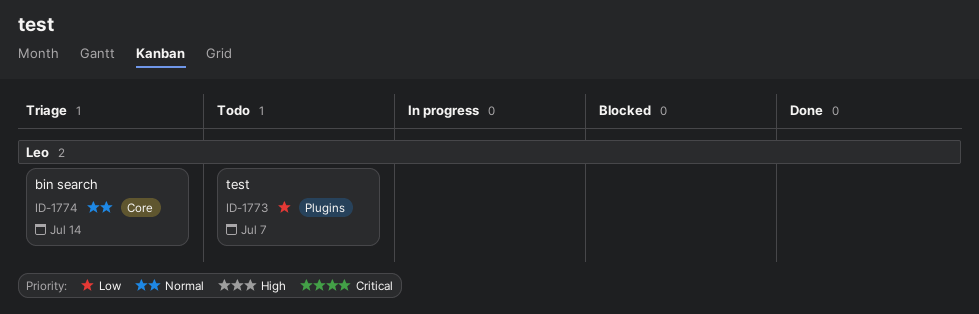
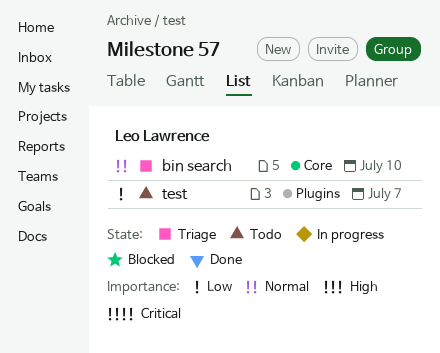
bin search, due: Jul 14 -> Jul 10

